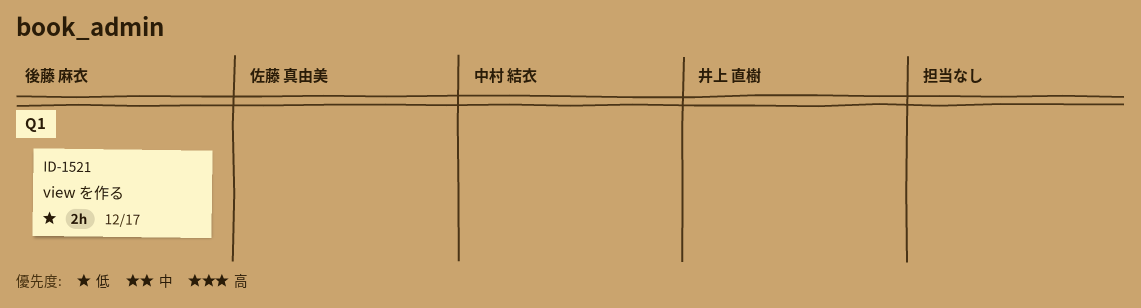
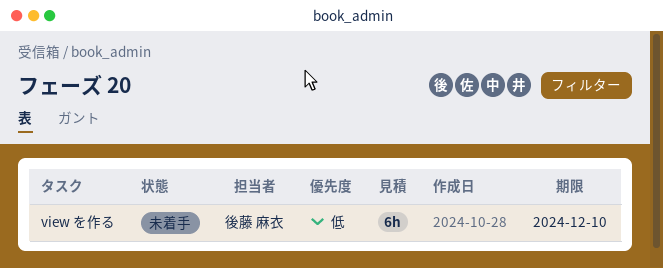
view を作る, estimate: 2h -> 6h
view を作る, due: Dec 17 -> Dec 10

